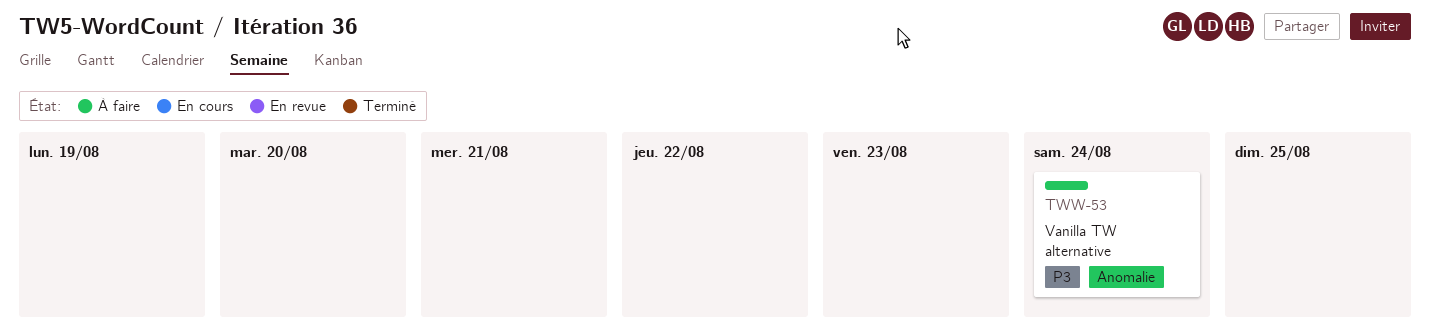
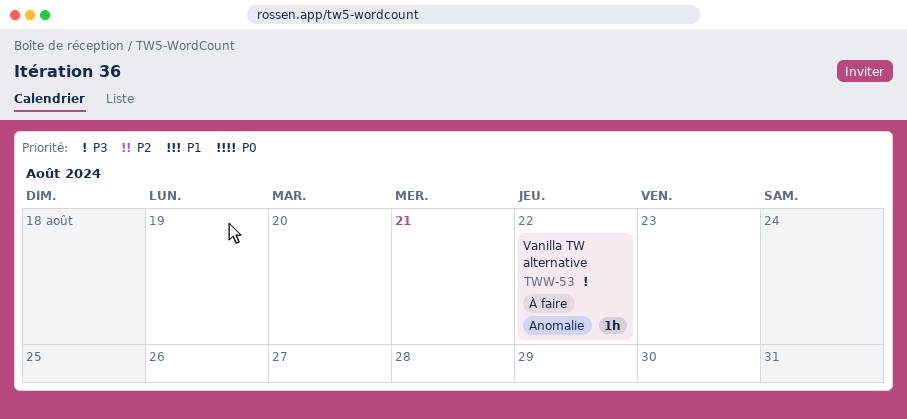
TWW-53, due: Aug 24 -> Aug 22

